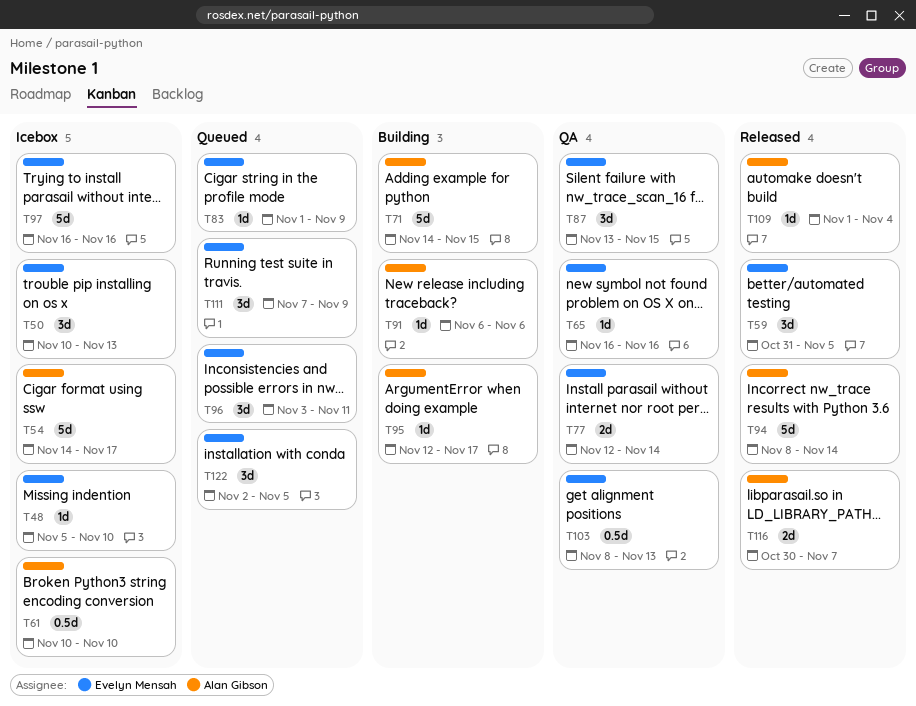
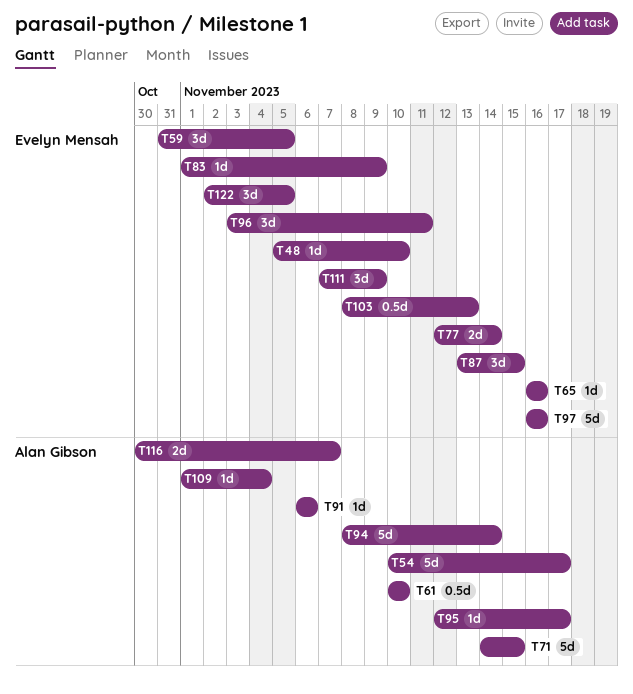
T50: present -> none
T54, start: Nov 14 -> Nov 10

